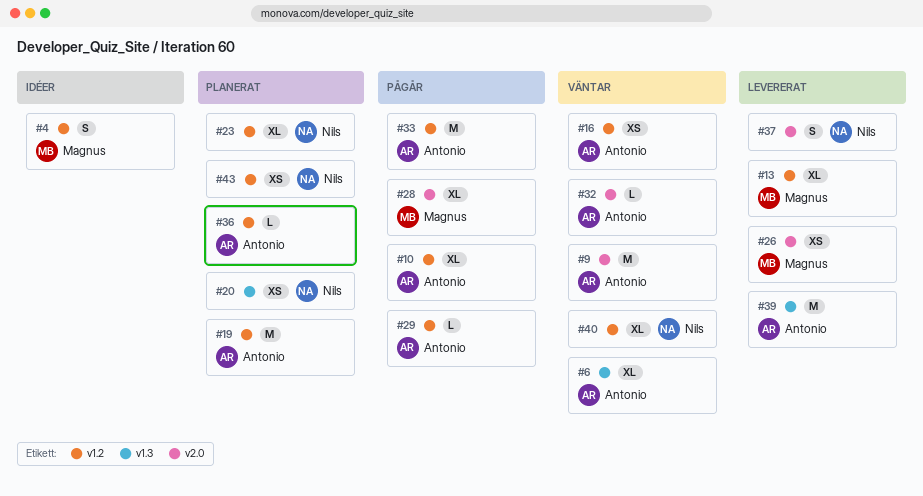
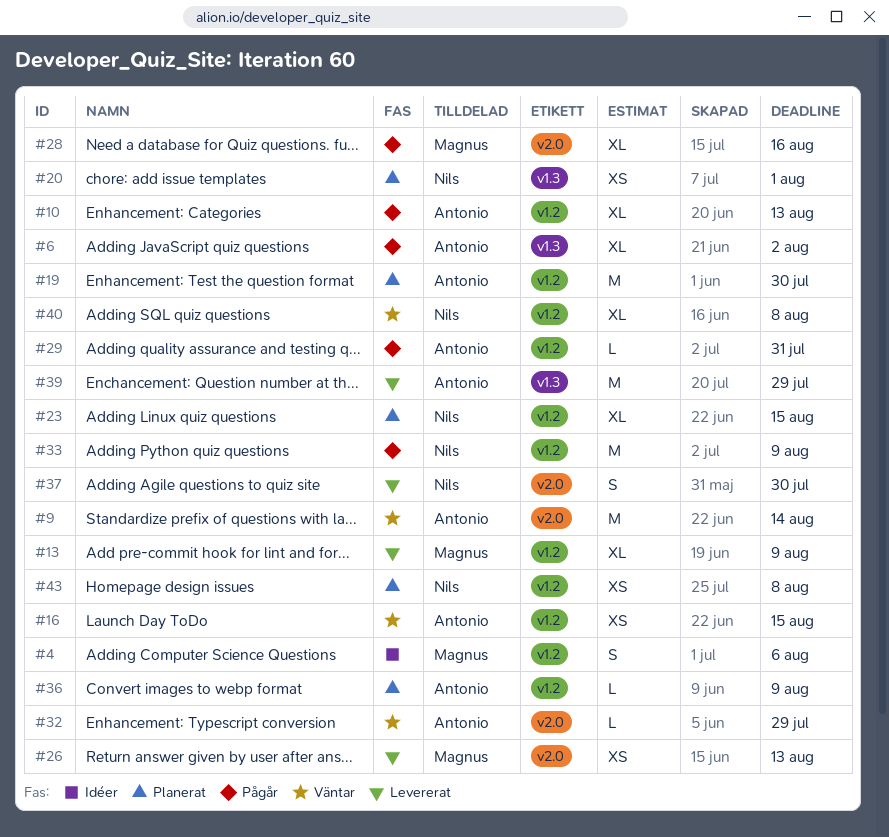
#6, status: Väntar -> Pågår
#33, owner: Antonio -> Nils

